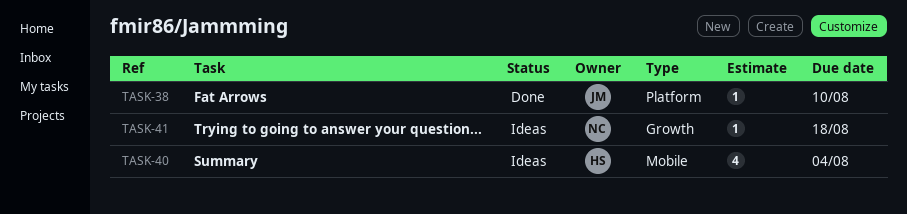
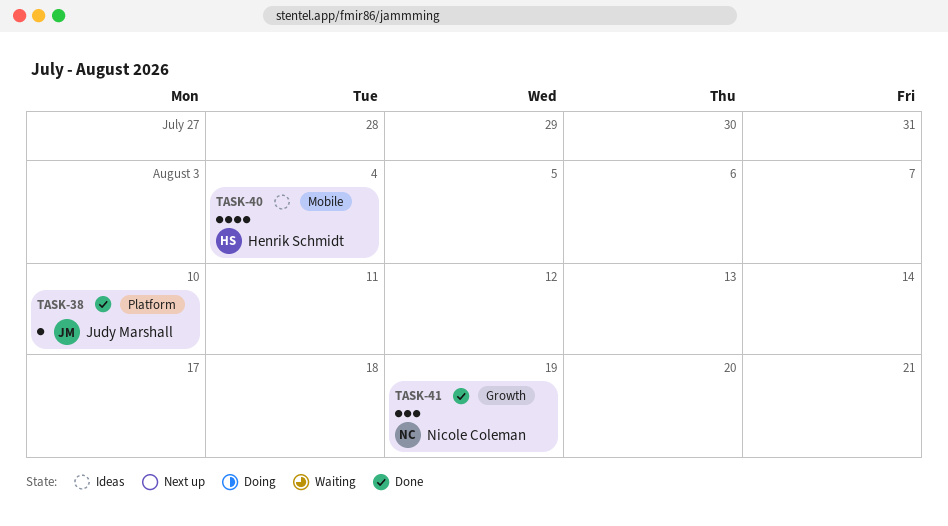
TASK-41, status: Ideas -> Done
TASK-41, estimate: 1 -> 3
TASK-41, due: Aug 18 -> Aug 19

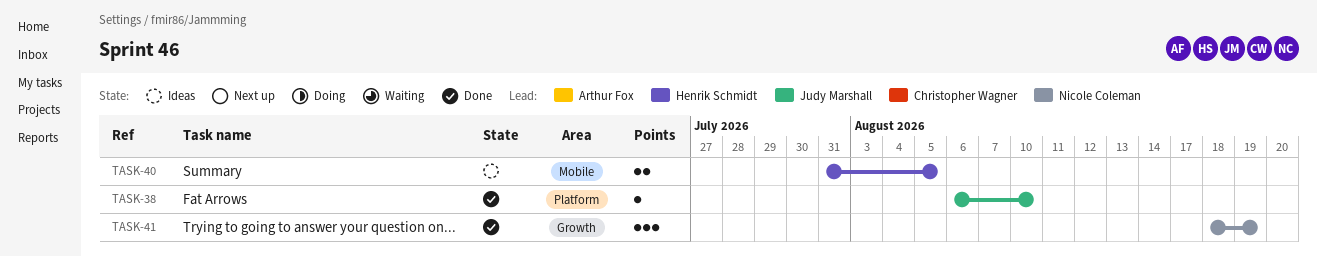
TASK-40, estimate: 4 -> 2
TASK-40, due: Aug 4 -> Aug 5

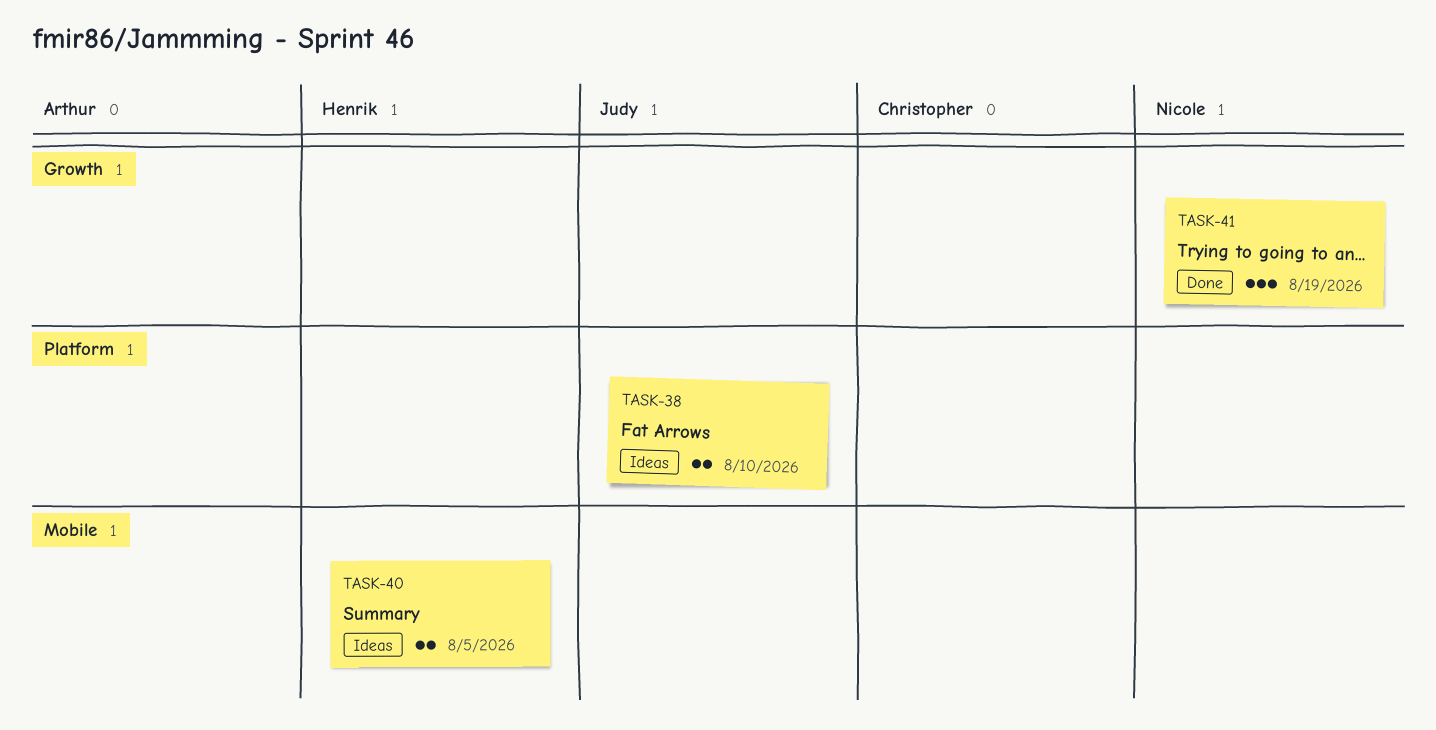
TASK-38, status: Done -> Ideas
TASK-38, estimate: 1 -> 2

